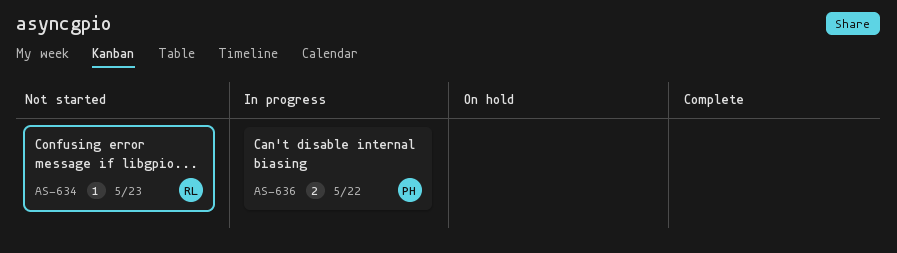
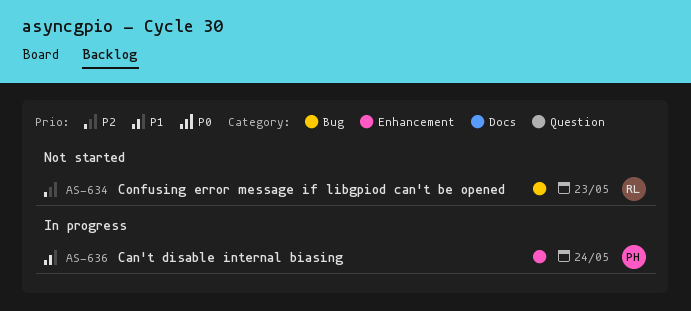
AS-636, due: May 22 -> May 24

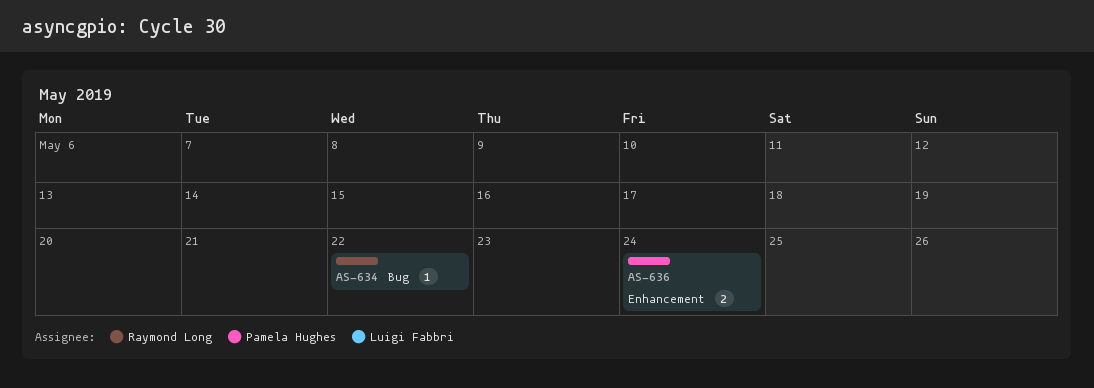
AS-634, due: May 23 -> May 22

